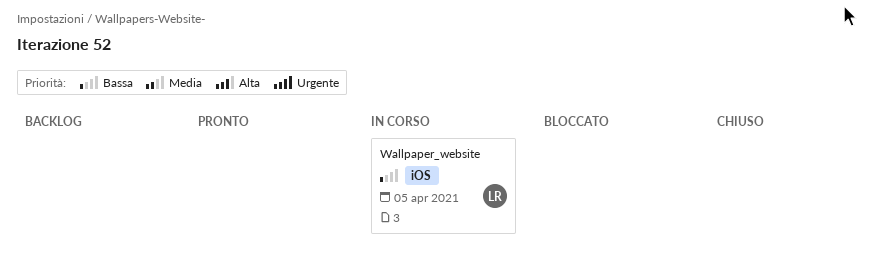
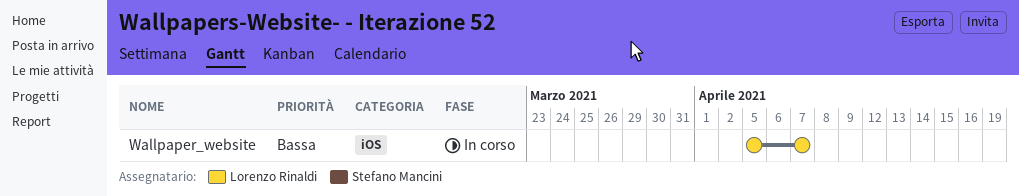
Wallpaper_website, due: Apr 5 -> Apr 7

